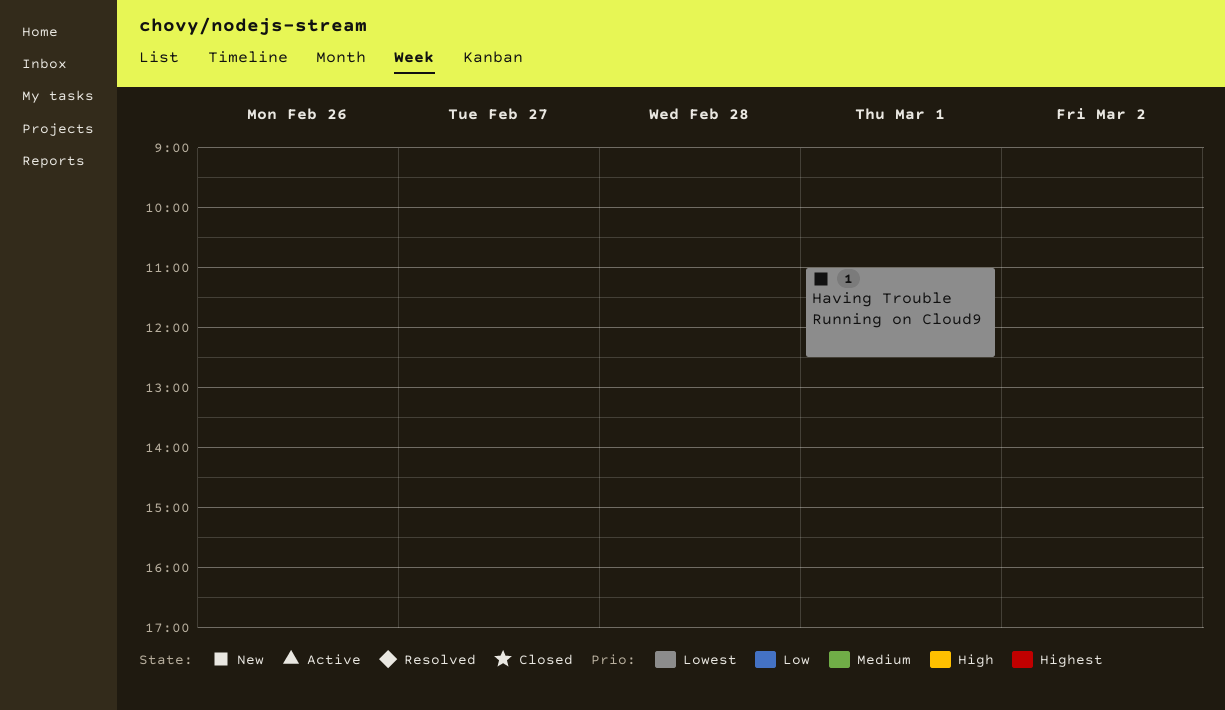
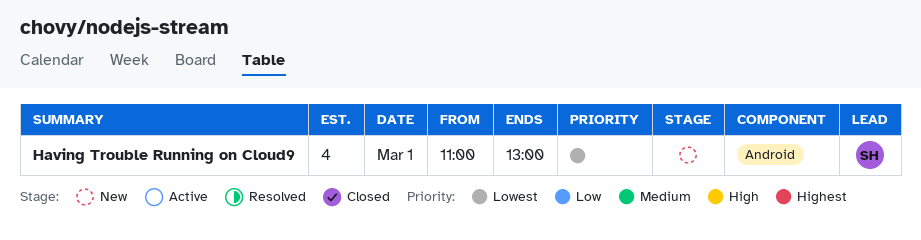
Having Trouble Running on Cloud9, estimate: 1 -> 4
Having Trouble Running on Cloud9, ends: 12:30 -> 13:00

